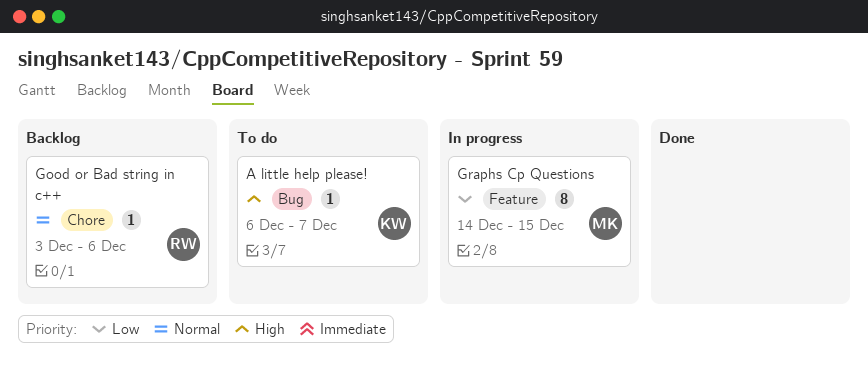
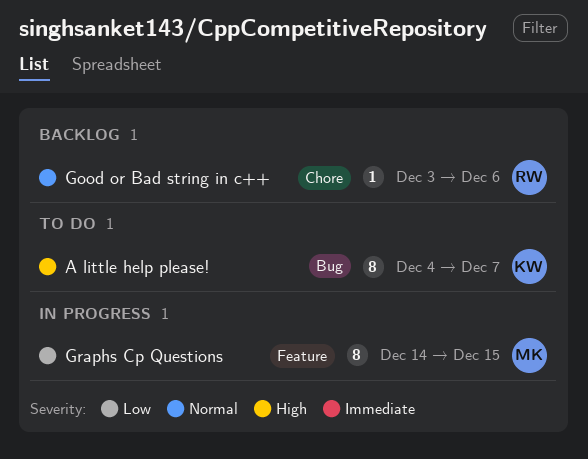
A little help please!, estimate: 1 -> 8
A little help please!, start: Dec 6 -> Dec 4

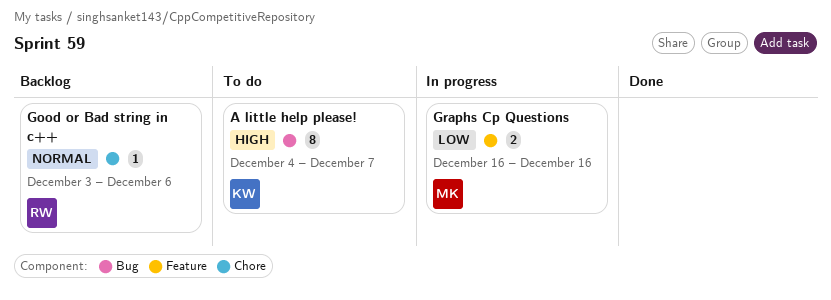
Graphs Cp Questions, estimate: 8 -> 2
Graphs Cp Questions, start: Dec 14 -> Dec 16
Graphs Cp Questions, due: Dec 15 -> Dec 16

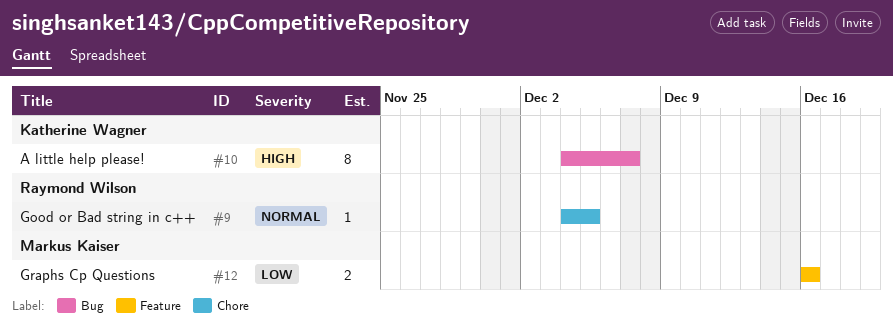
Good or Bad string in c++, start: Dec 3 -> Dec 4
Good or Bad string in c++, due: Dec 6 -> Dec 5

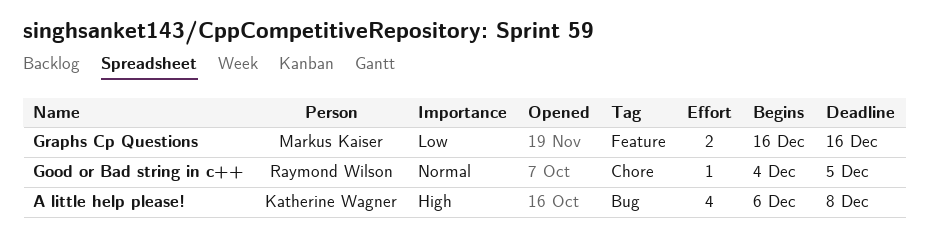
A little help please!, estimate: 8 -> 4
A little help please!, start: Dec 4 -> Dec 6
A little help please!, due: Dec 7 -> Dec 8

